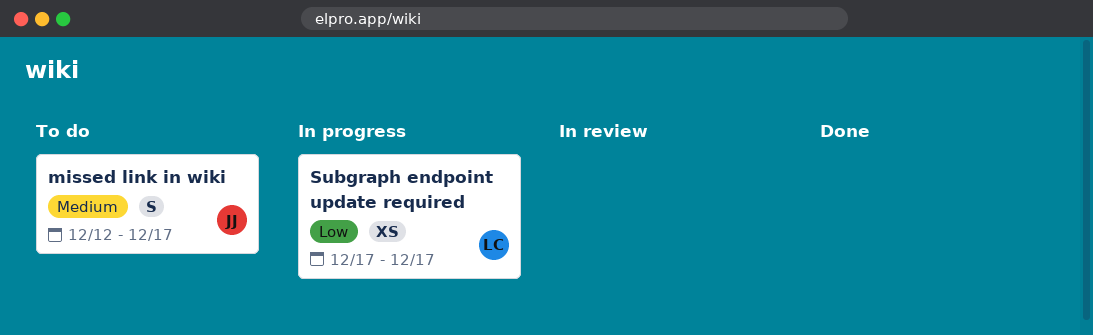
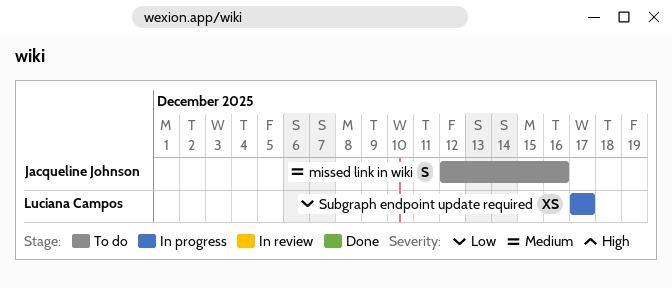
missed link in wiki, due: Dec 17 -> Dec 16

